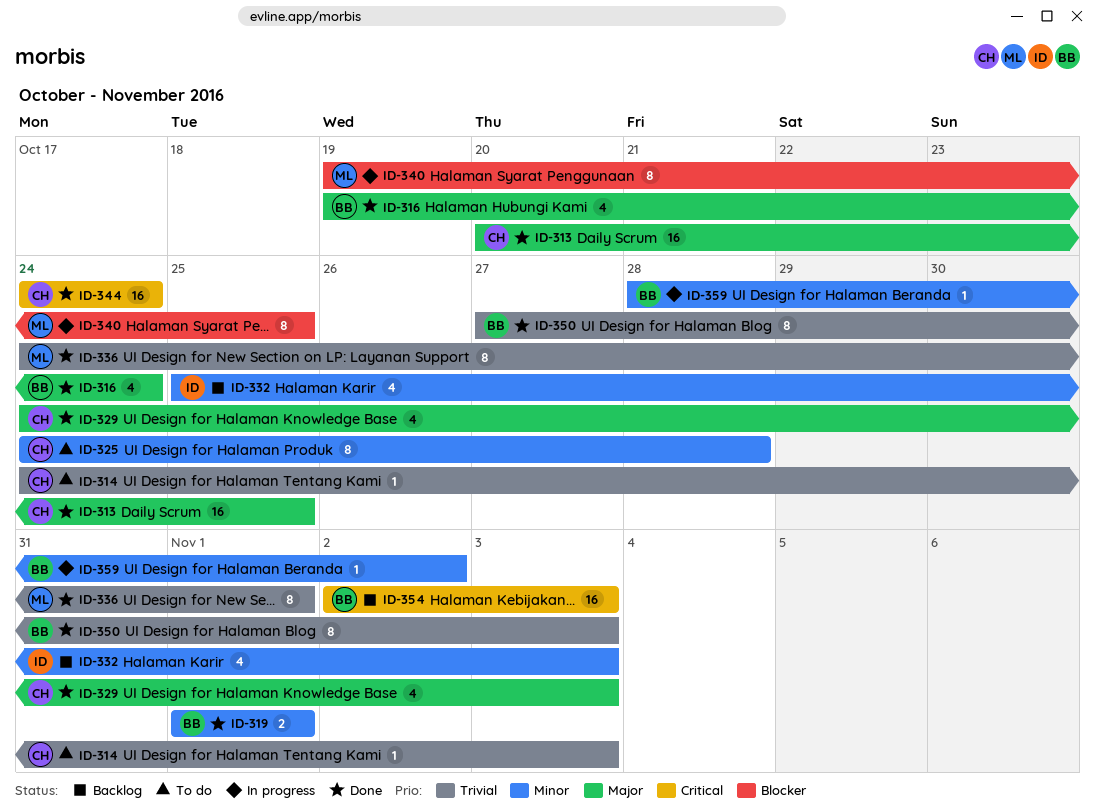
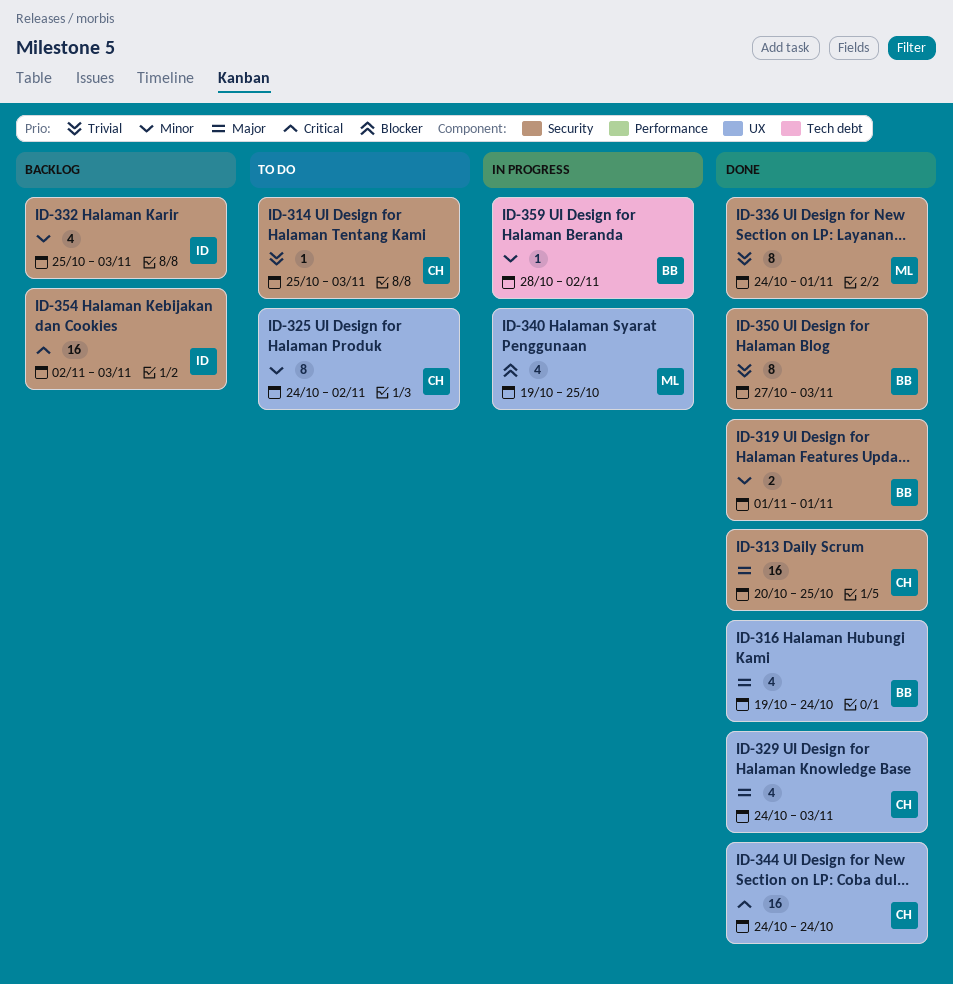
ID-314, start: Oct 24 -> Oct 25
ID-325, due: Oct 28 -> Nov 2
ID-340, estimate: 8 -> 4
ID-354, owner: BB -> ID

